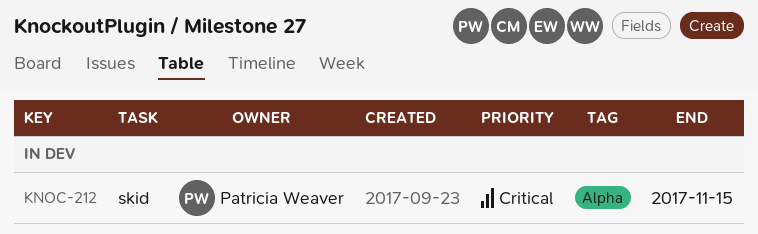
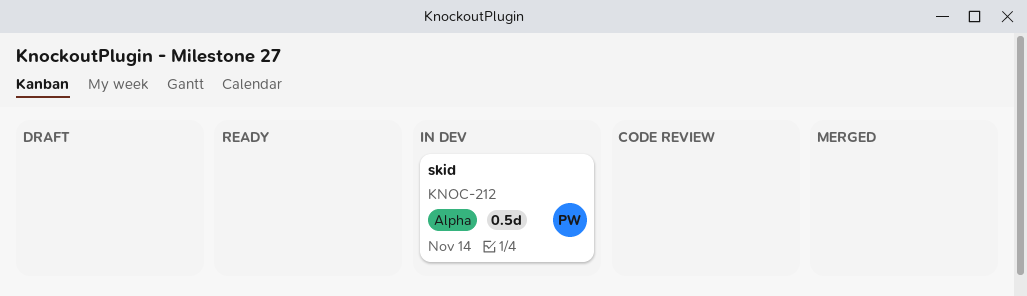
KNOC-212, due: Nov 15 -> Nov 14

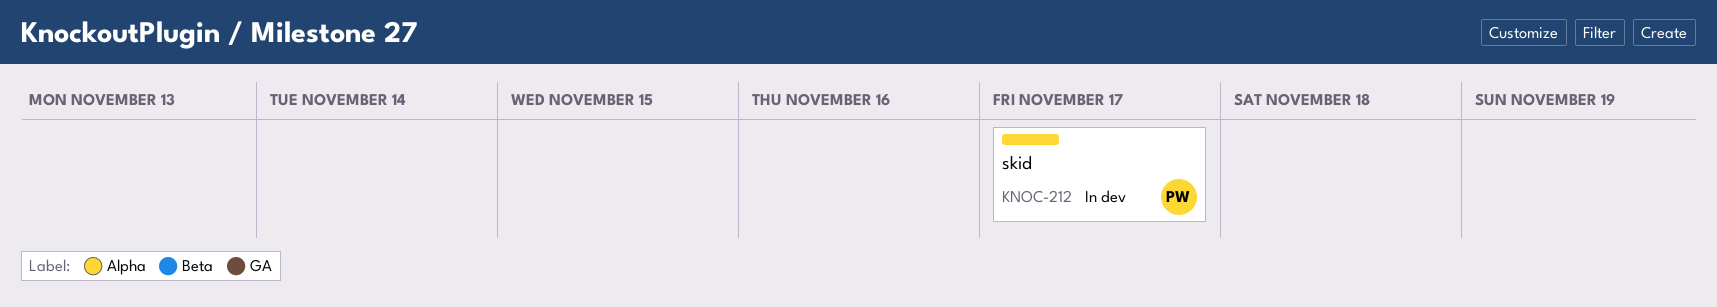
KNOC-212, due: Nov 14 -> Nov 17

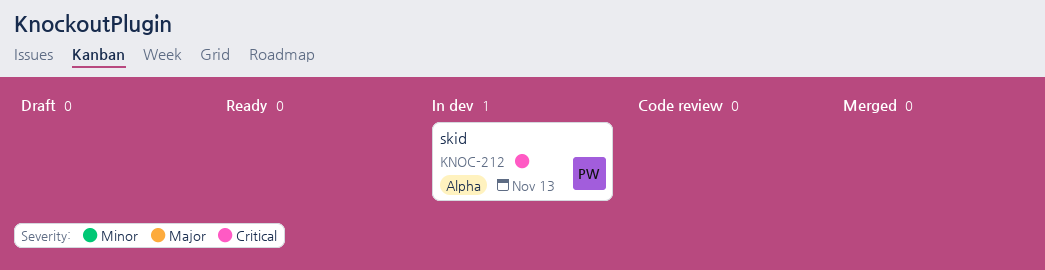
KNOC-212, due: Nov 17 -> Nov 13

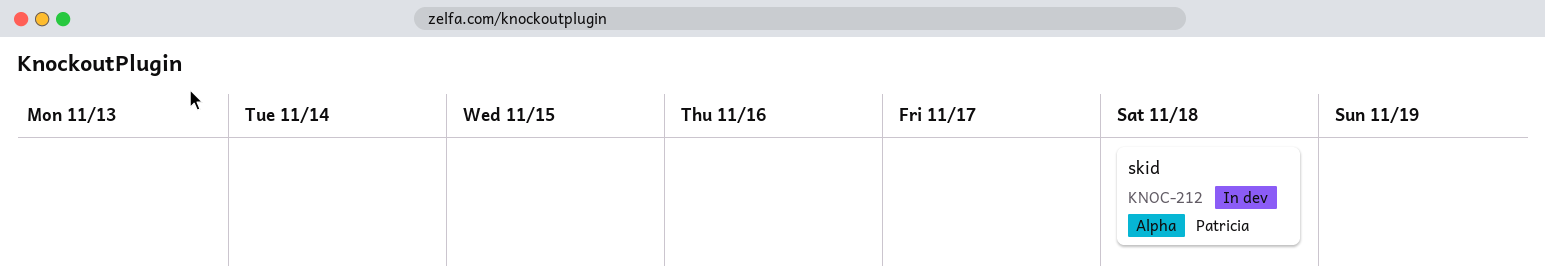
KNOC-212, due: Nov 13 -> Nov 18

